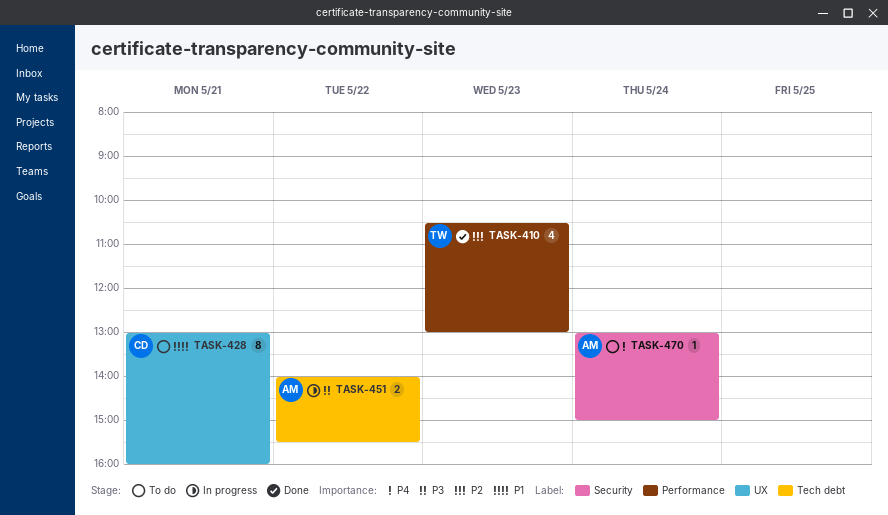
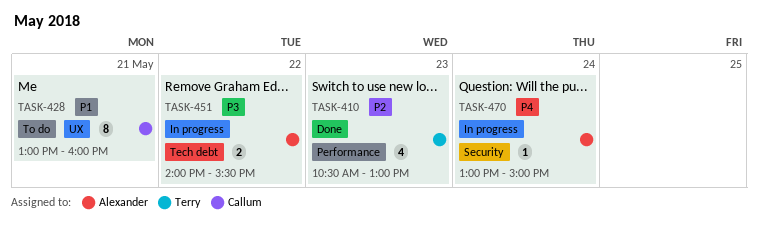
TASK-470, status: To do -> In progress

